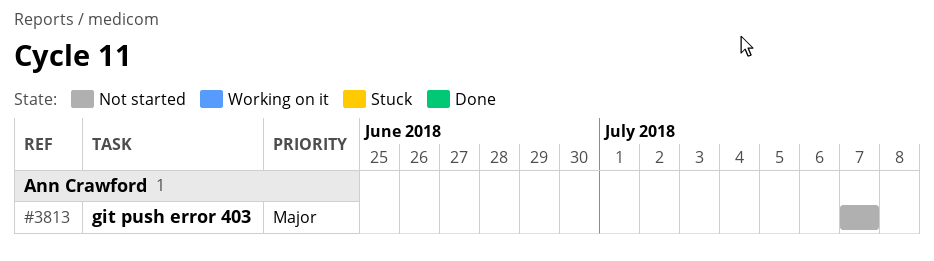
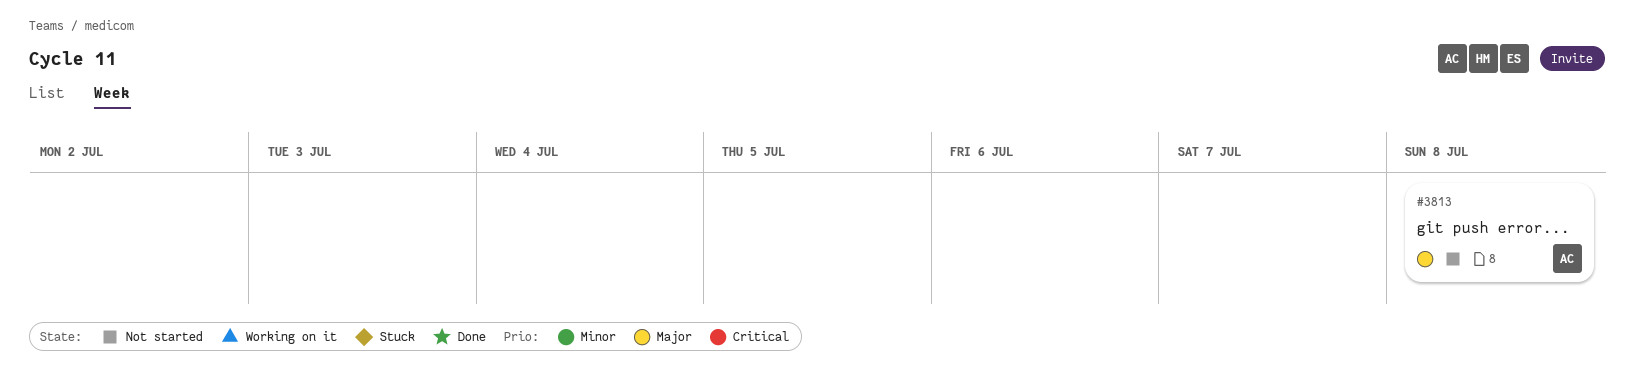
#3813, due: Jul 7 -> Jul 8

